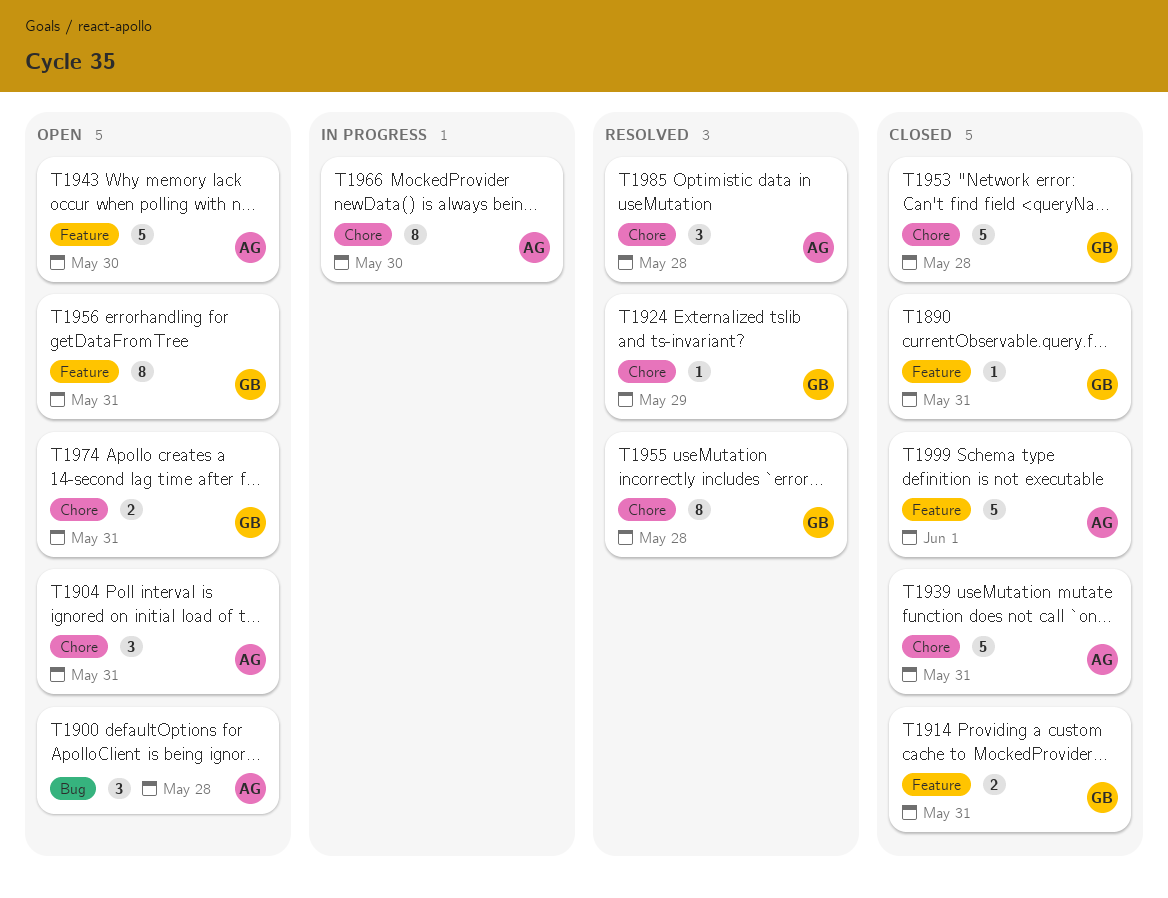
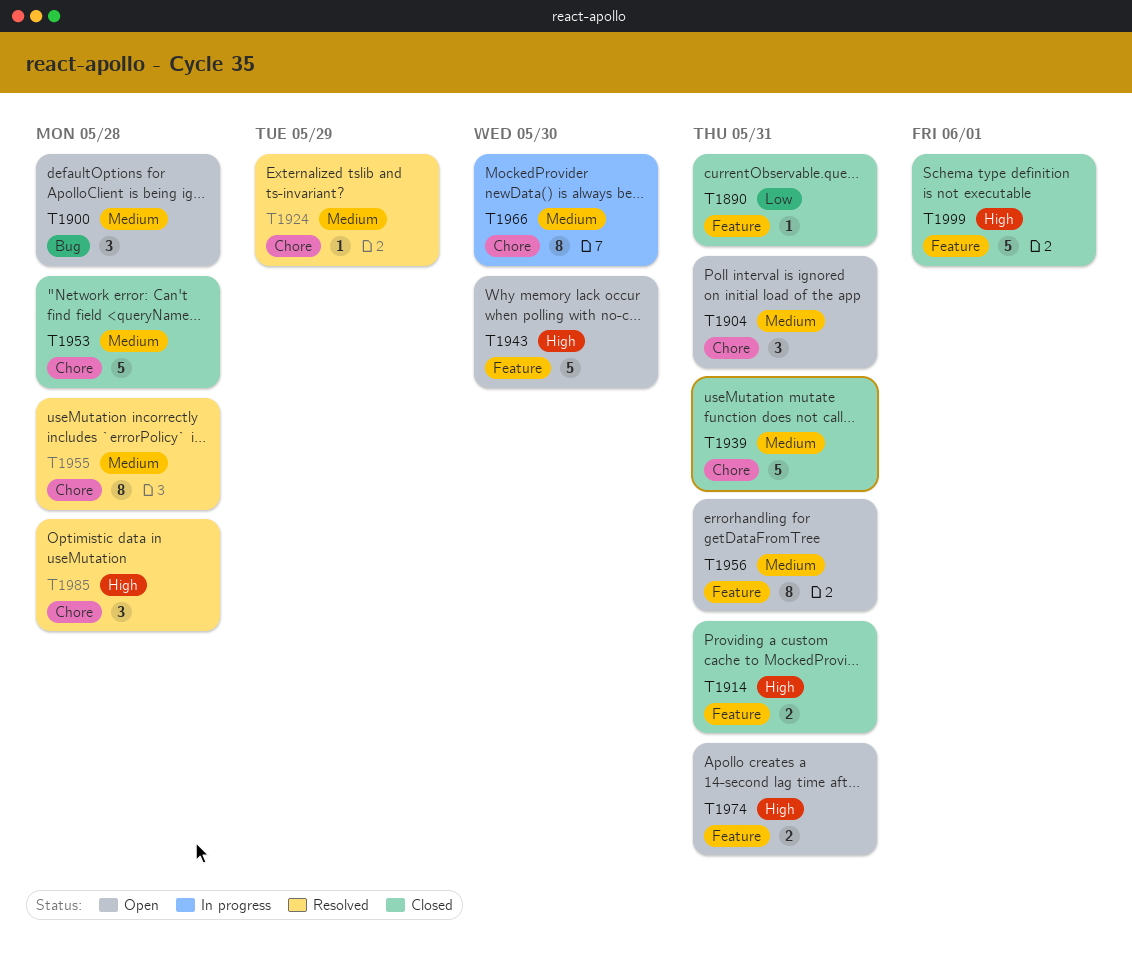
T1974, label: Chore -> Feature

